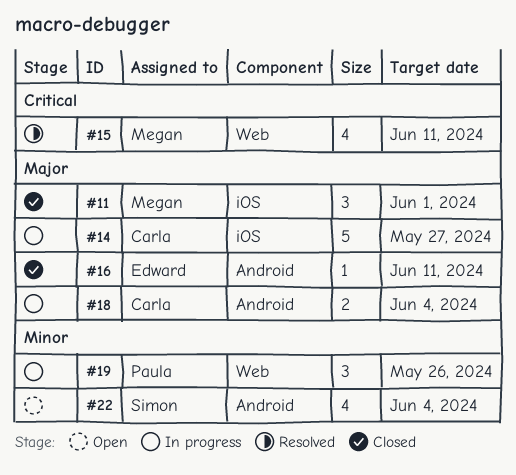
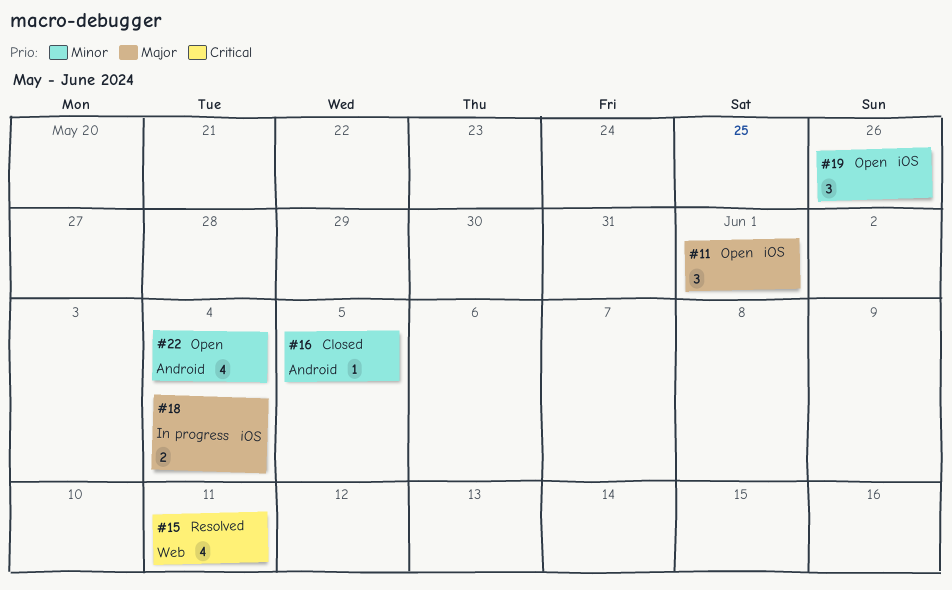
#11, status: Closed -> Open
#14: present -> none
#16, priority: Major -> Minor
#16, due: Jun 11 -> Jun 5
#18, label: Android -> iOS
#19, status: In progress -> Open
#19, label: Web -> iOS

